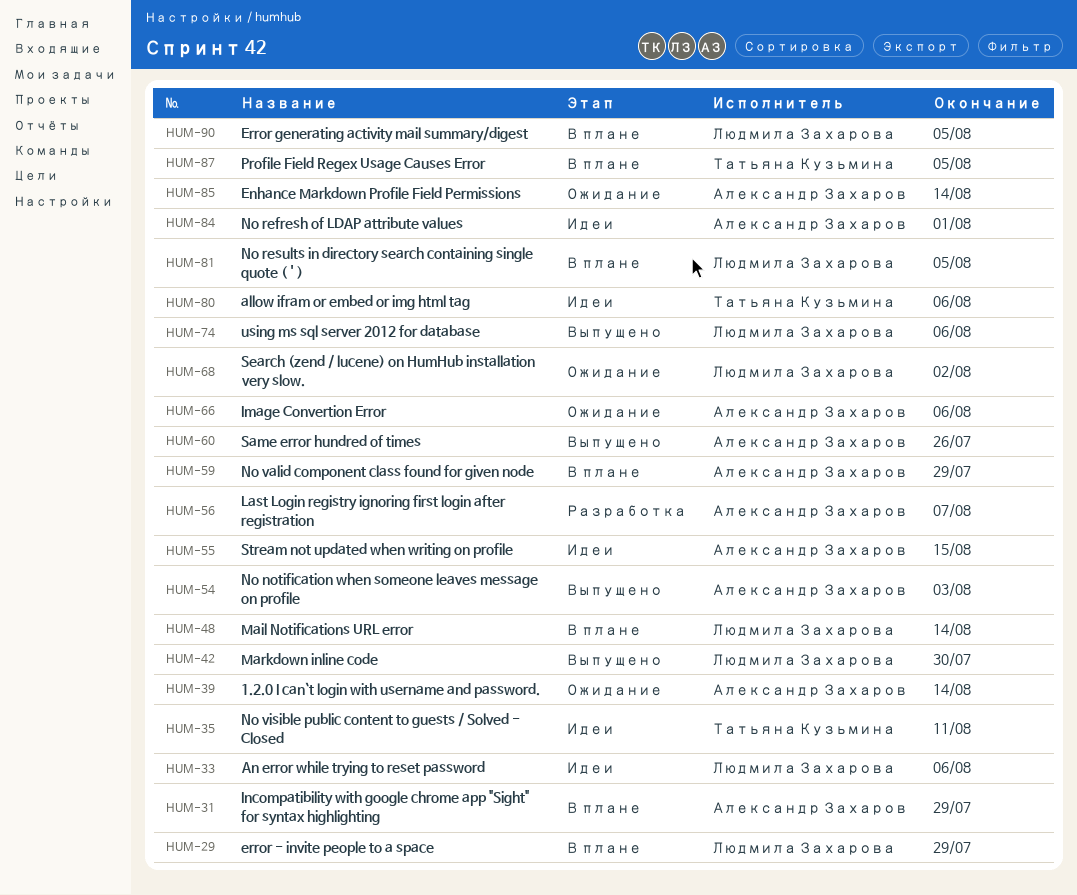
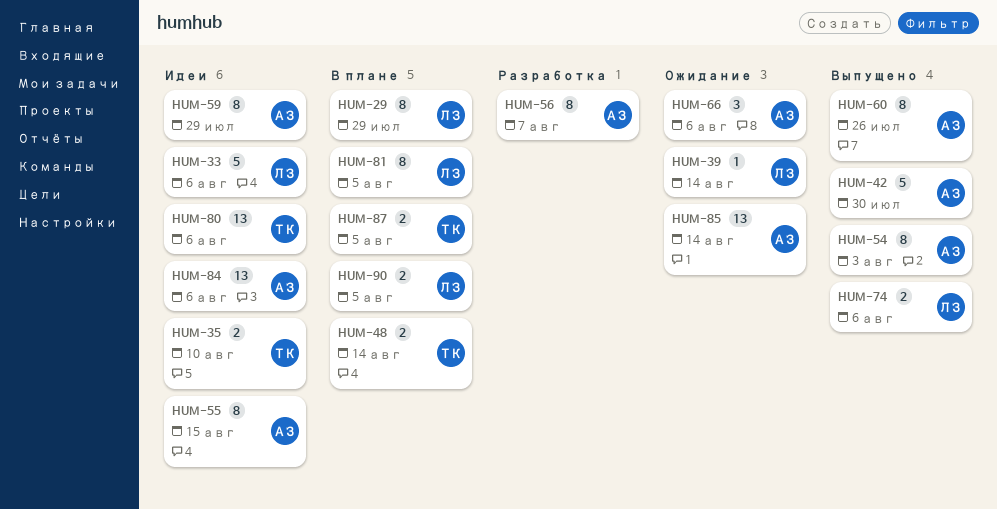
HUM-31: present -> none
HUM-35, due: Aug 11 -> Aug 10
HUM-39, owner: Александр Захаров -> Людмила Захарова
HUM-42, owner: Людмила Захарова -> Александр Захаров
HUM-48, owner: Людмила Захарова -> Татьяна Кузьмина
HUM-59, status: В плане -> Идеи
HUM-68: present -> none
HUM-84, due: Aug 1 -> Aug 6

